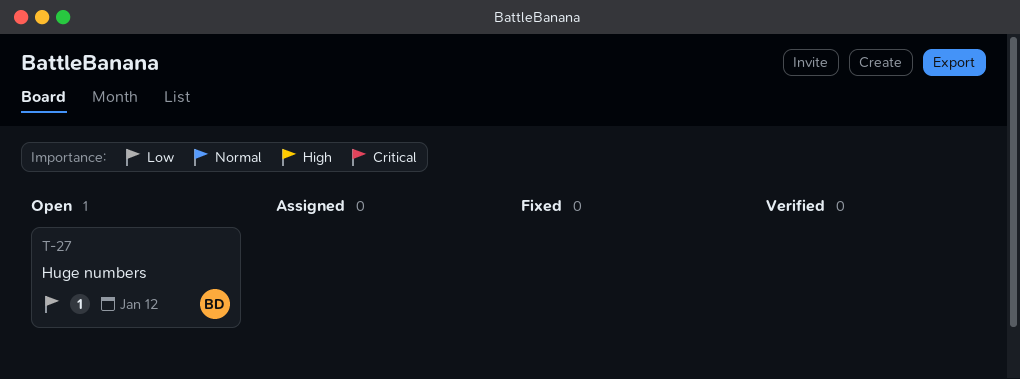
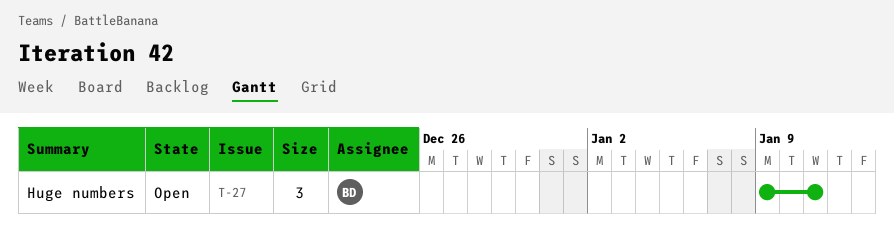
T-27, estimate: 1 -> 3
T-27, due: Jan 12 -> Jan 11

